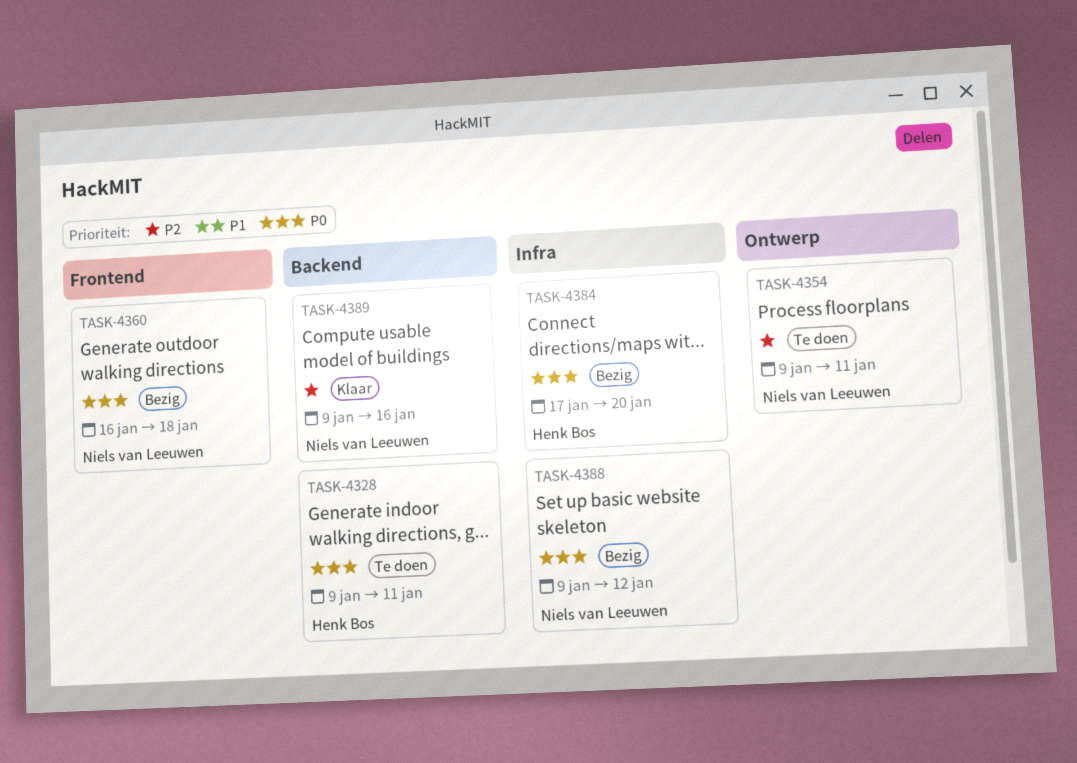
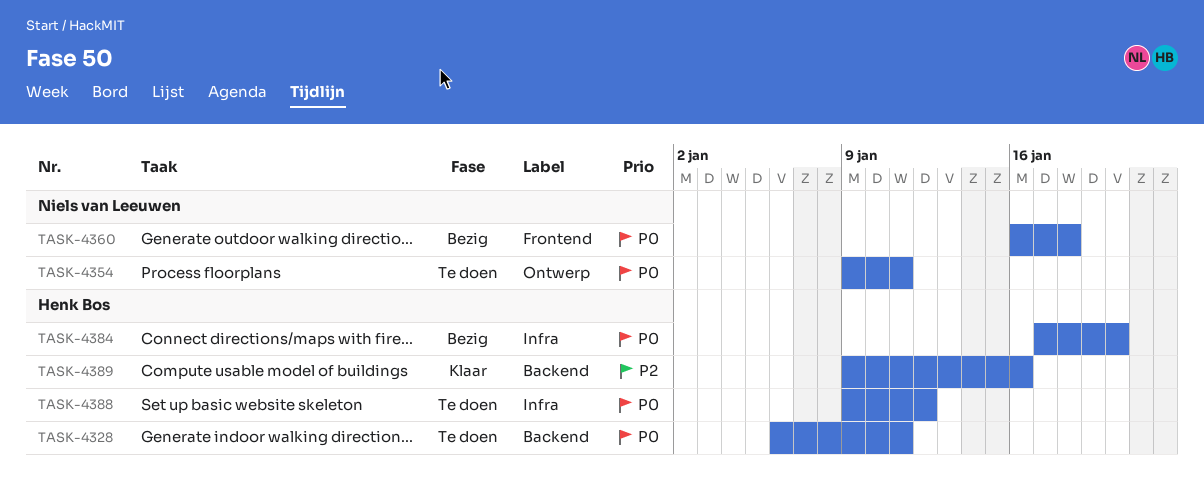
TASK-4328, start: Jan 9 -> Jan 6
TASK-4354, priority: P2 -> P0
TASK-4388, status: Bezig -> Te doen
TASK-4388, owner: Niels van Leeuwen -> Henk Bos
TASK-4389, owner: Niels van Leeuwen -> Henk Bos

